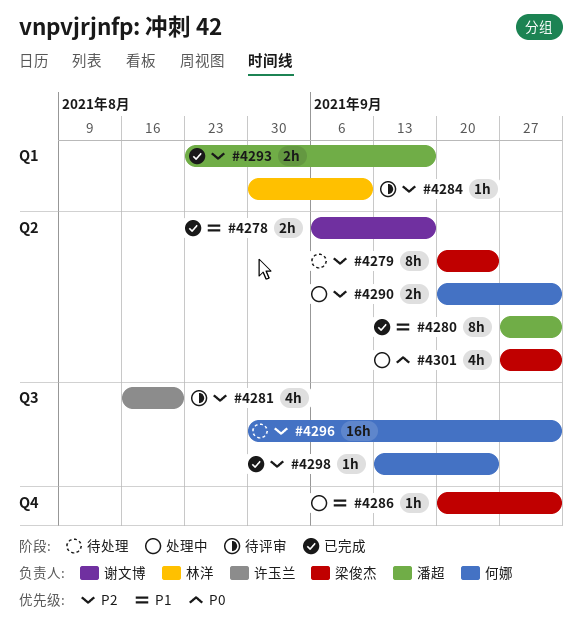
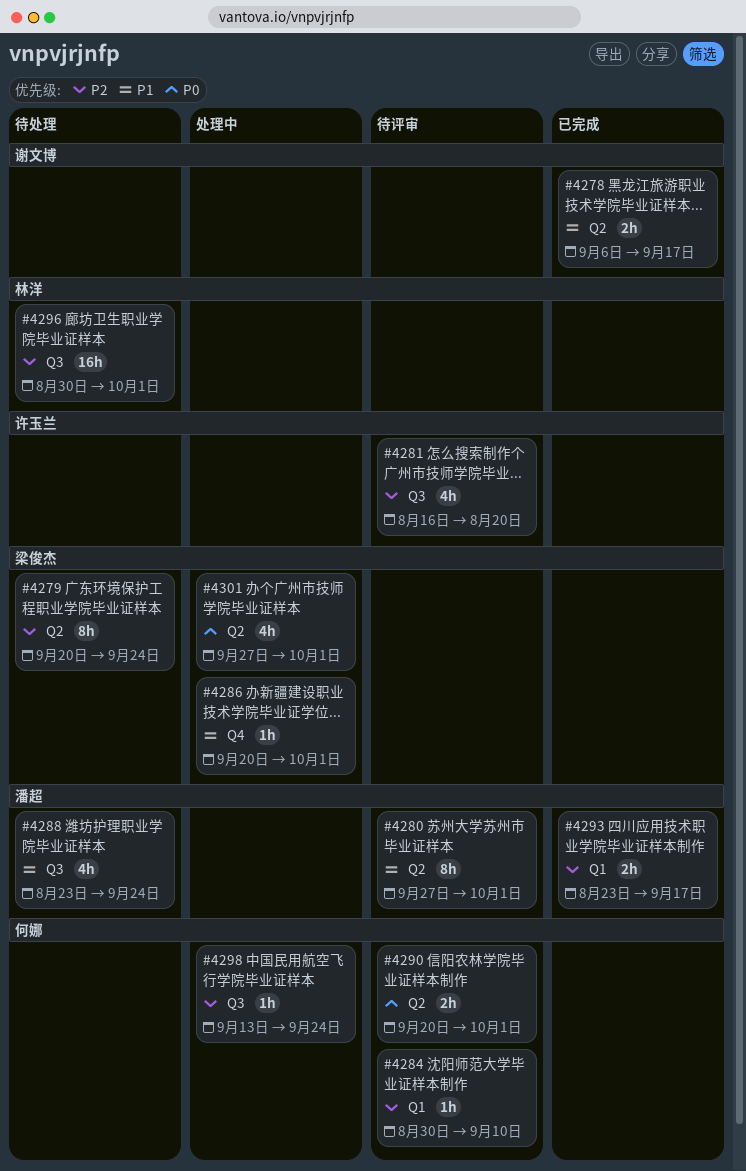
#4280, status: 已完成 -> 待评审
#4284, owner: 林洋 -> 何娜
#4288: none -> present
#4290, status: 处理中 -> 待评审
#4290, priority: P2 -> P0
#4296, owner: 何娜 -> 林洋
#4298, status: 已完成 -> 处理中

